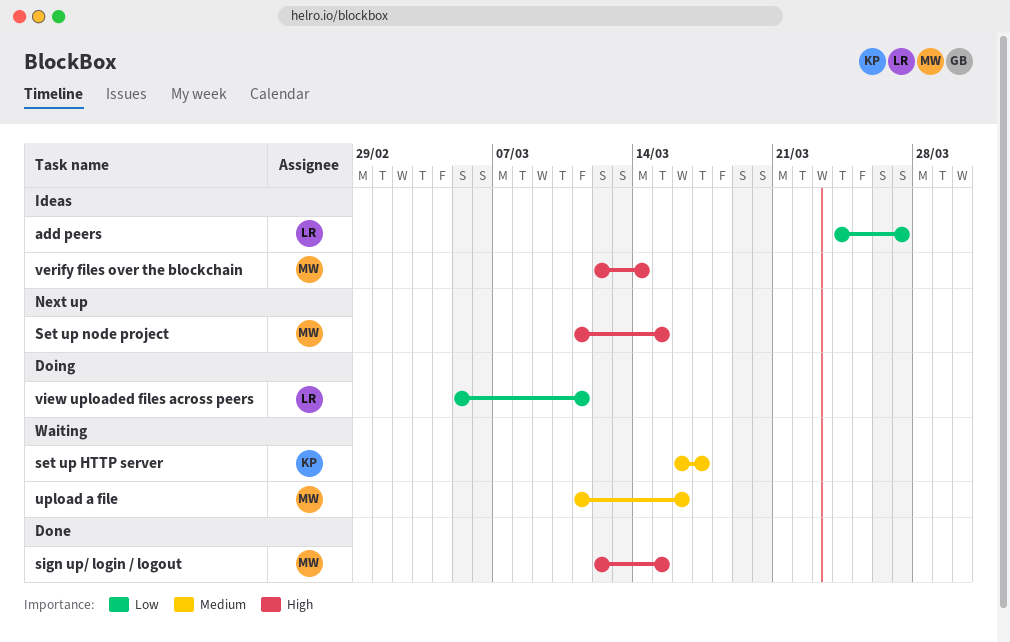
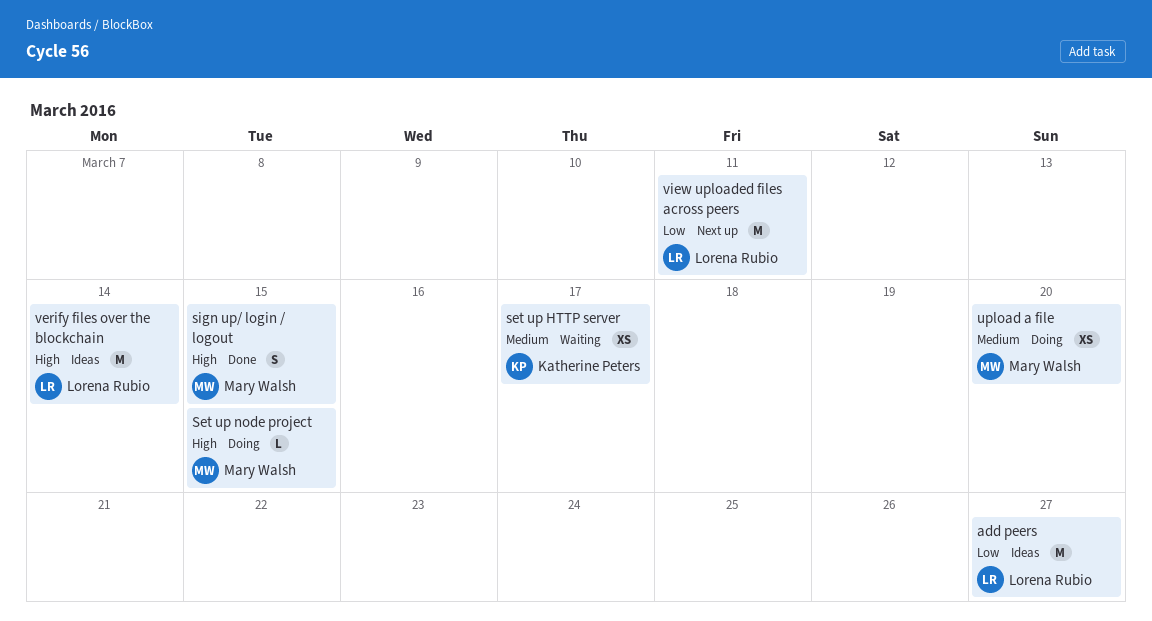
Set up node project, status: Next up -> Doing
upload a file, status: Waiting -> Doing
upload a file, due: Mar 16 -> Mar 20
verify files over the blockchain, owner: Mary Walsh -> Lorena Rubio
view uploaded files across peers, status: Doing -> Next up

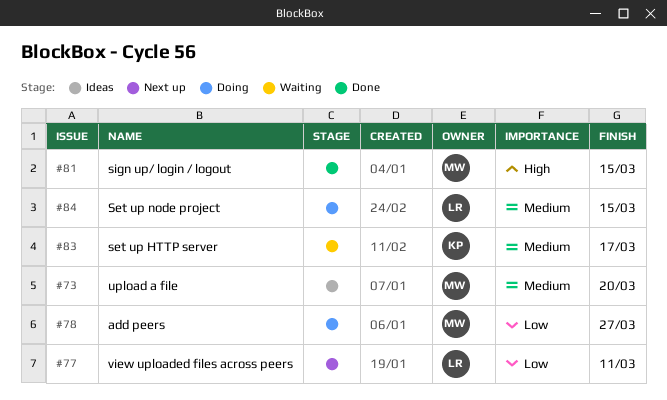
add peers, status: Ideas -> Doing
add peers, owner: Lorena Rubio -> Mary Walsh
Set up node project, owner: Mary Walsh -> Lorena Rubio
Set up node project, priority: High -> Medium
upload a file, status: Doing -> Ideas
verify files over the blockchain: present -> none

